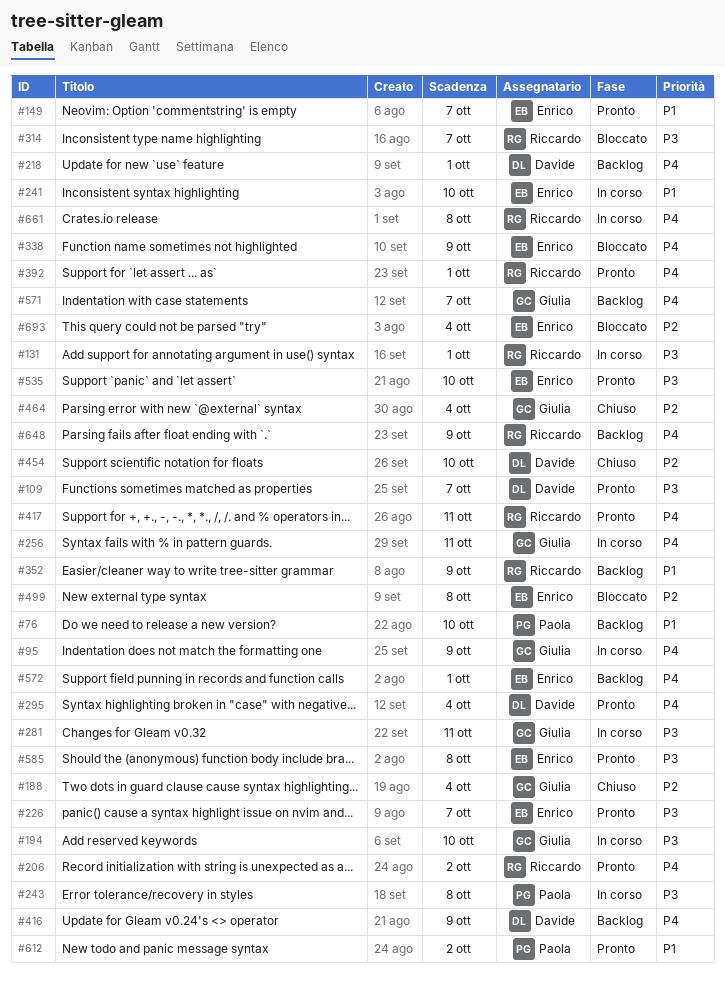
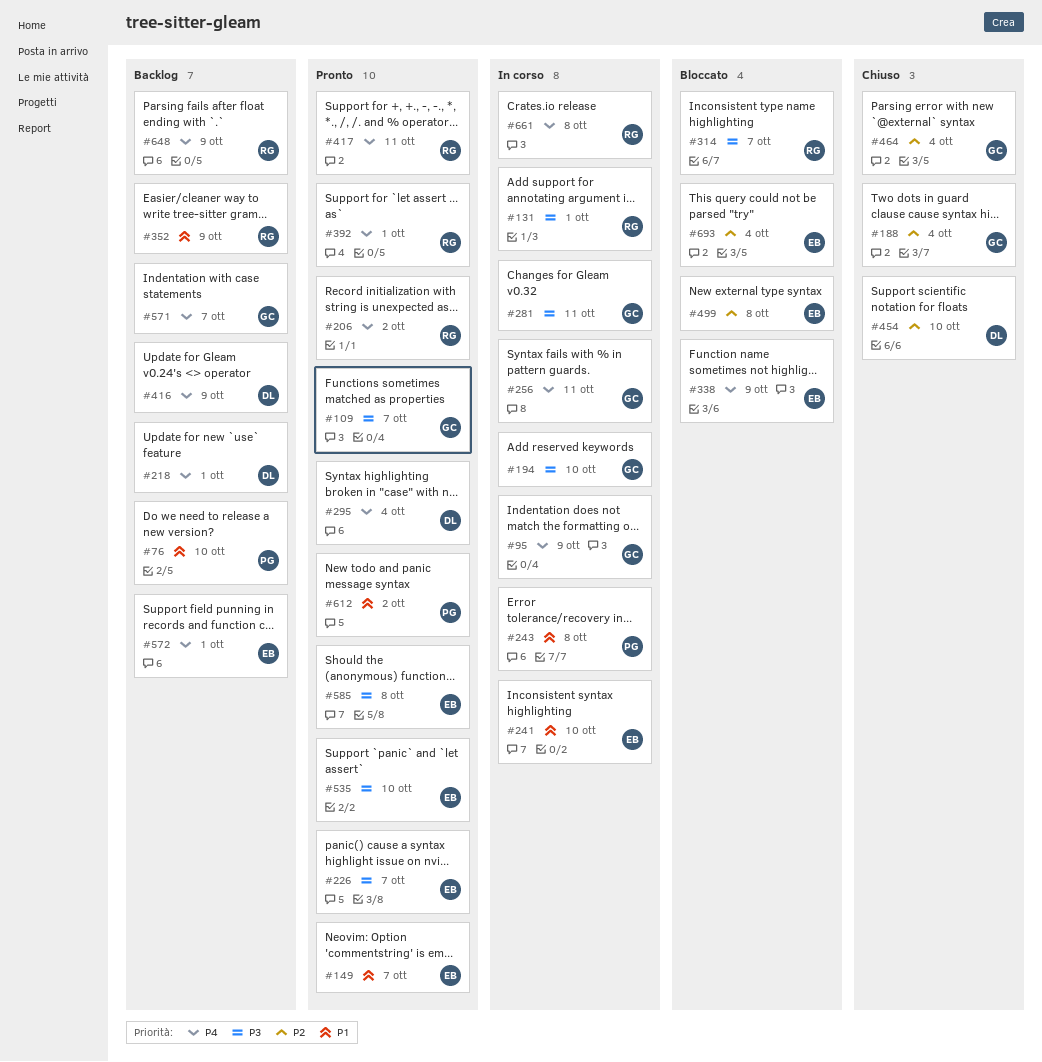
#109, owner: Davide -> Giulia
#243, priority: P3 -> P1

